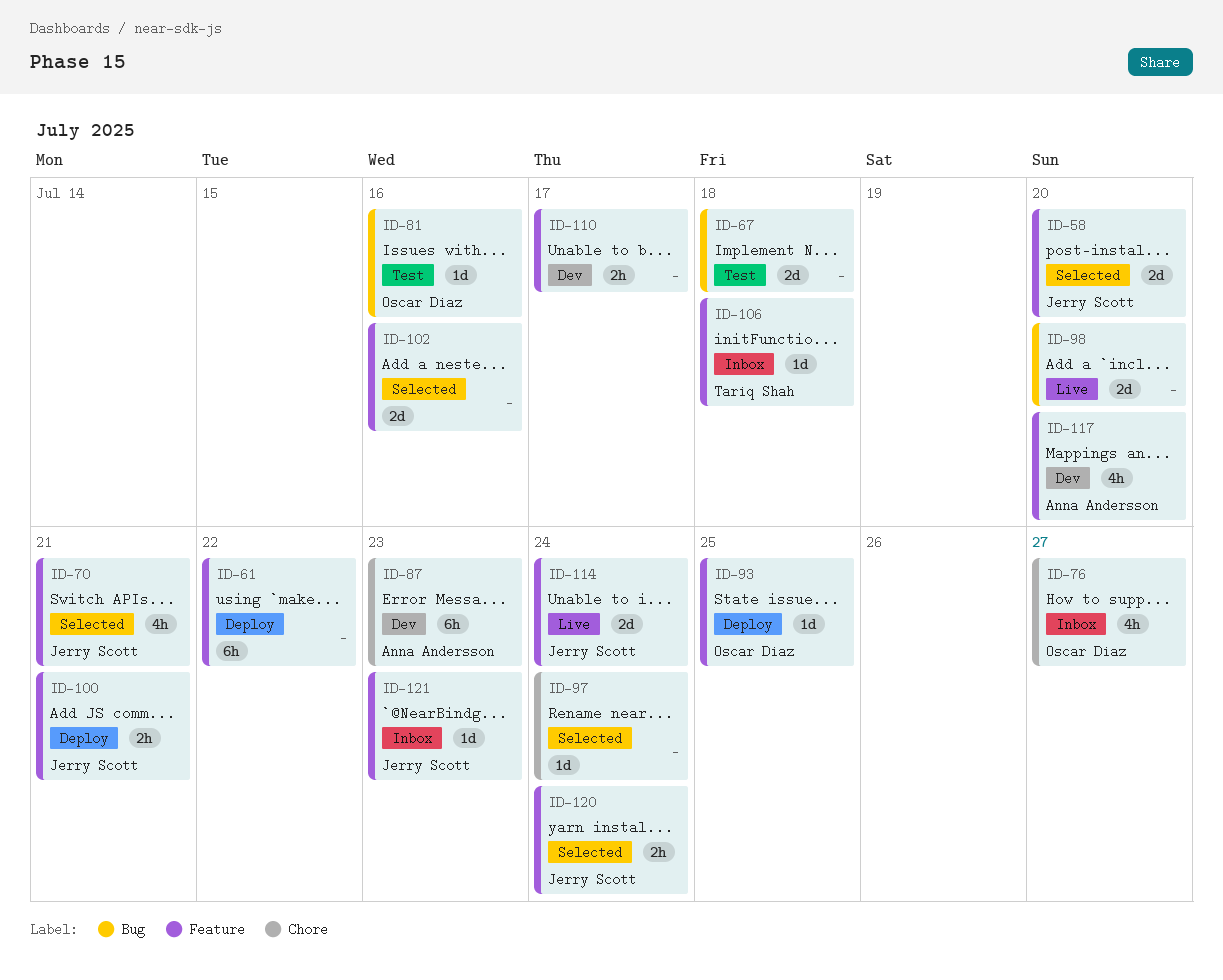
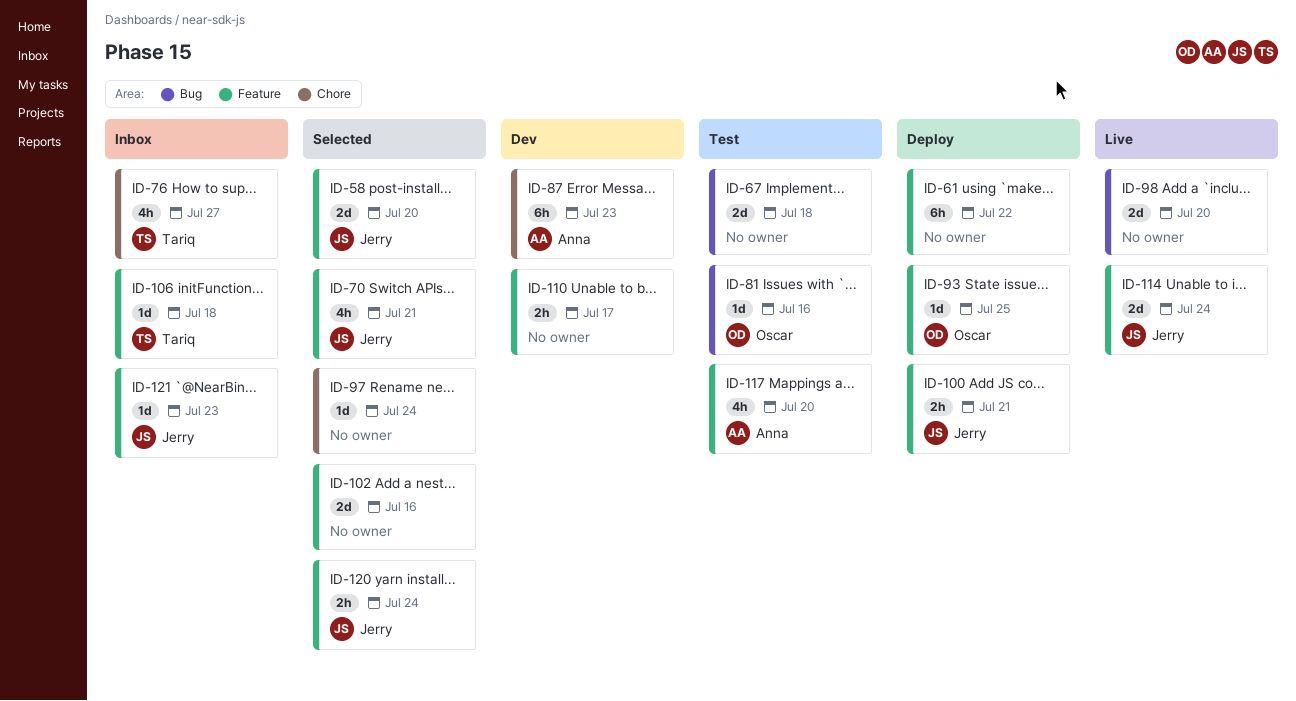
ID-76, owner: Oscar Diaz -> Tariq Shah
ID-117, status: Dev -> Test

